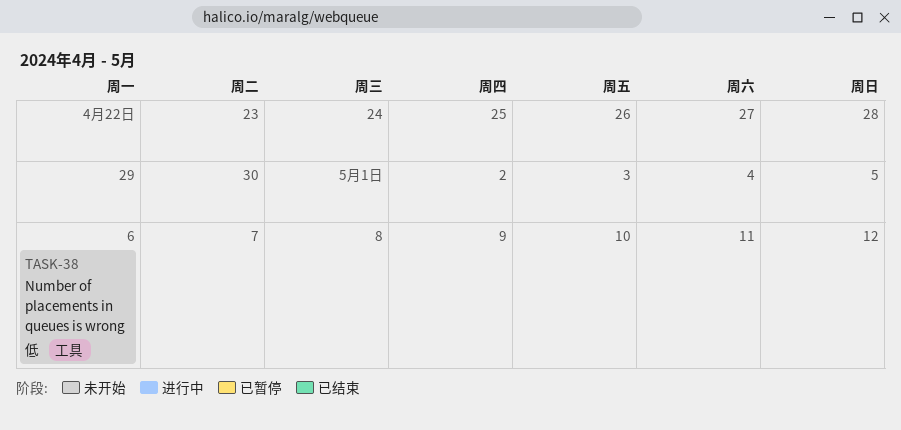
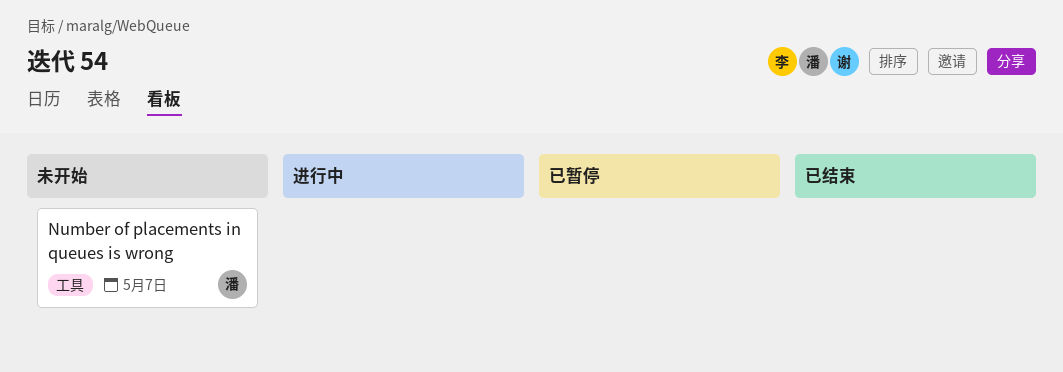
Number of placements in queues is wrong, due: May 6 -> May 7

